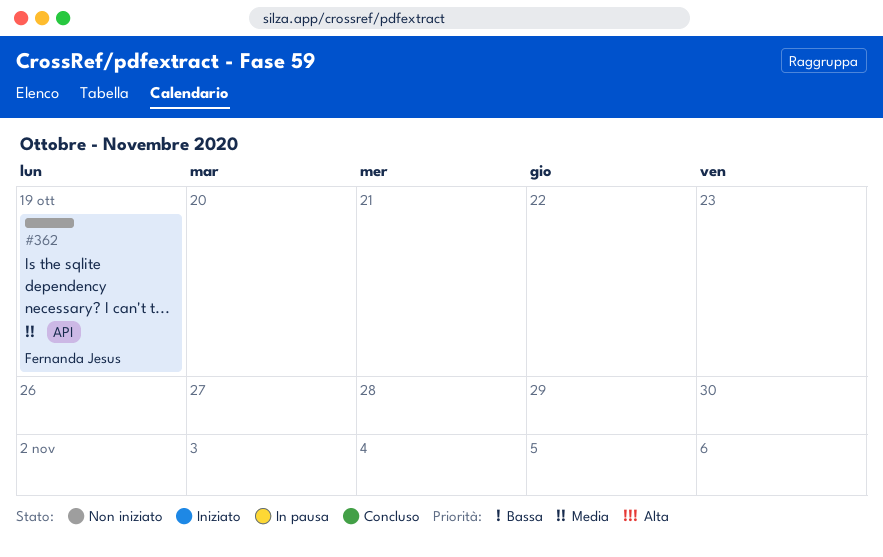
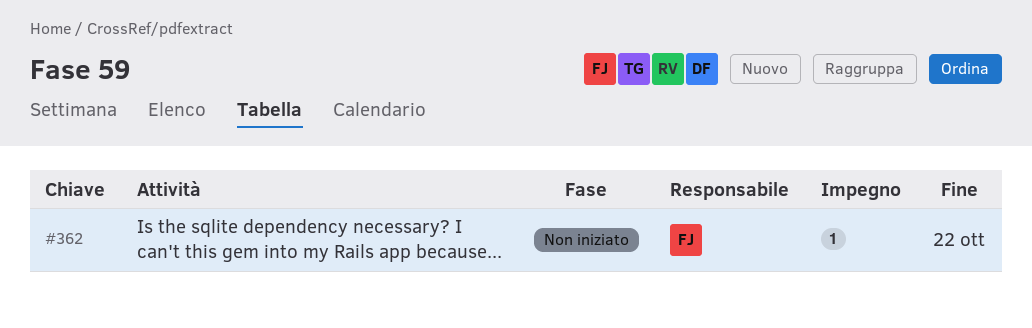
#362, due: Oct 19 -> Oct 22

